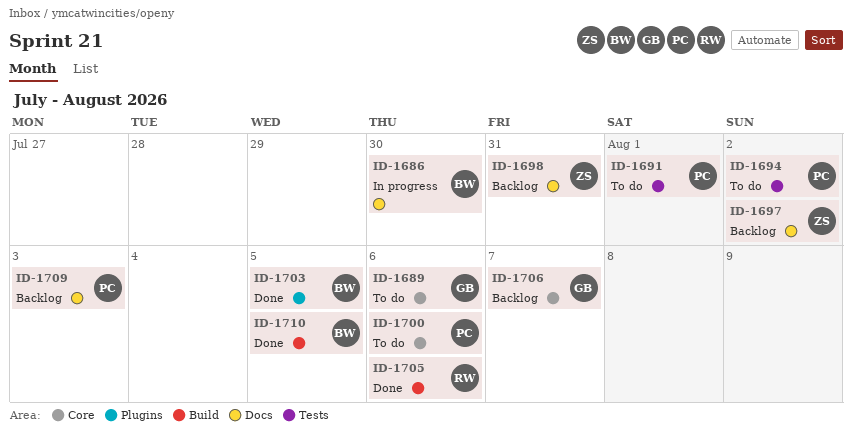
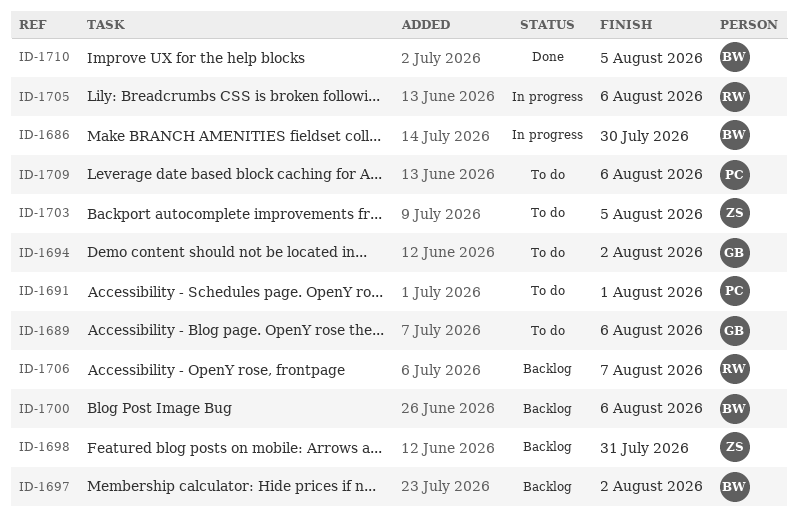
ID-1694, owner: PC -> GB
ID-1697, owner: ZS -> BW
ID-1700, status: To do -> Backlog
ID-1700, owner: PC -> BW
ID-1703, status: Done -> To do
ID-1703, owner: BW -> ZS
ID-1705, status: Done -> In progress
ID-1706, owner: GB -> RW
ID-1709, status: Backlog -> To do
ID-1709, due: Aug 3 -> Aug 6

